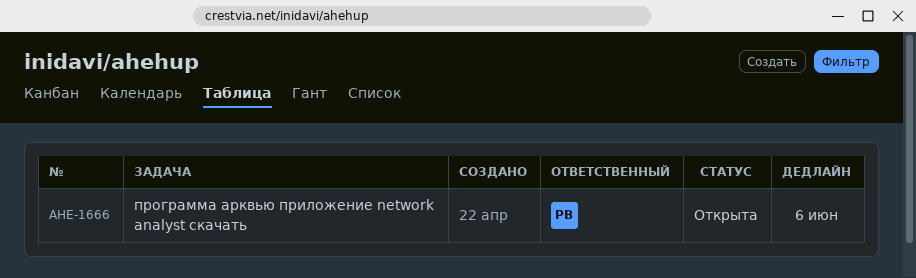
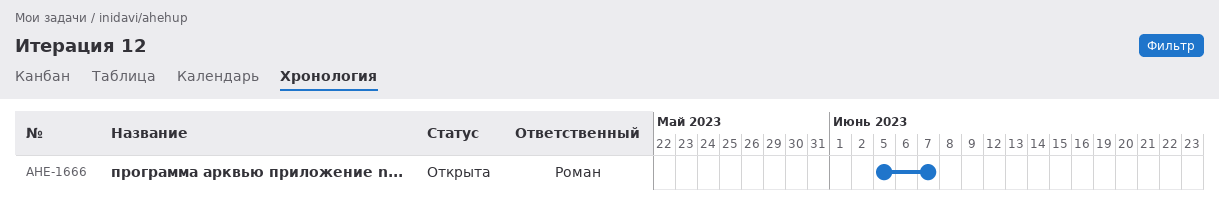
AHE-1666, due: Jun 6 -> Jun 7

